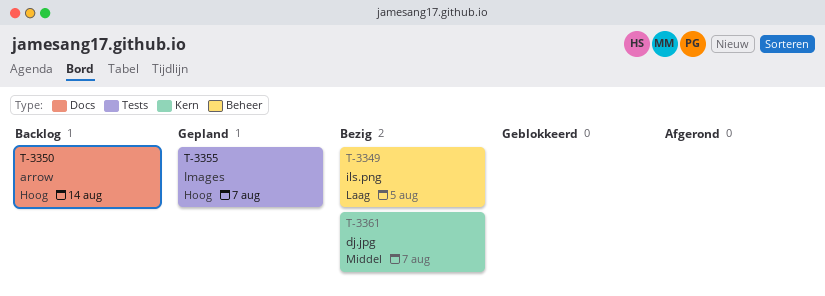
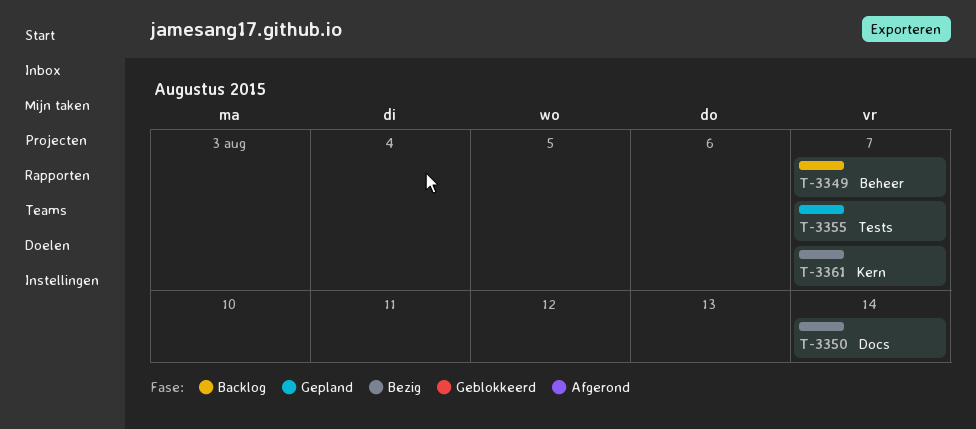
T-3349, status: Bezig -> Backlog
T-3349, due: Aug 5 -> Aug 7
T-3350, status: Backlog -> Bezig

